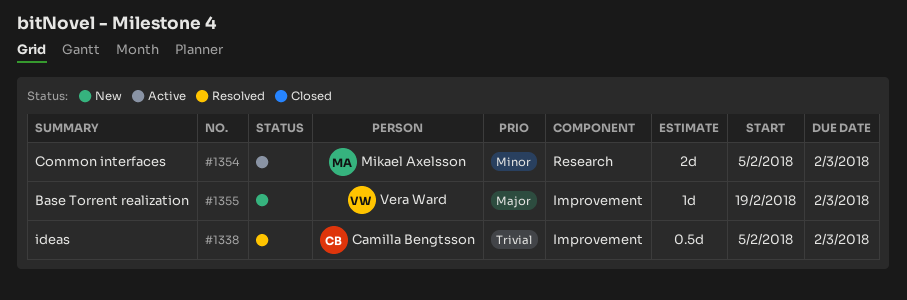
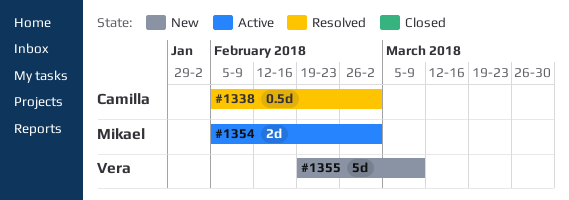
#1355, estimate: 1d -> 5d
#1355, due: Mar 2 -> Mar 9

